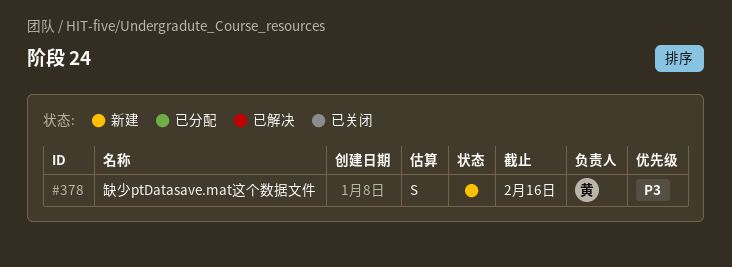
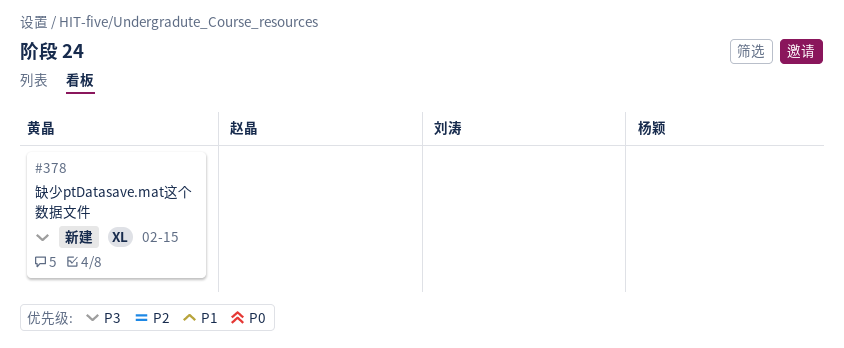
#378, estimate: S -> XL
#378, due: Feb 16 -> Feb 15

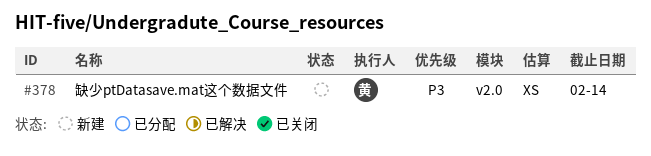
#378, estimate: XL -> XS
#378, due: Feb 15 -> Feb 14

